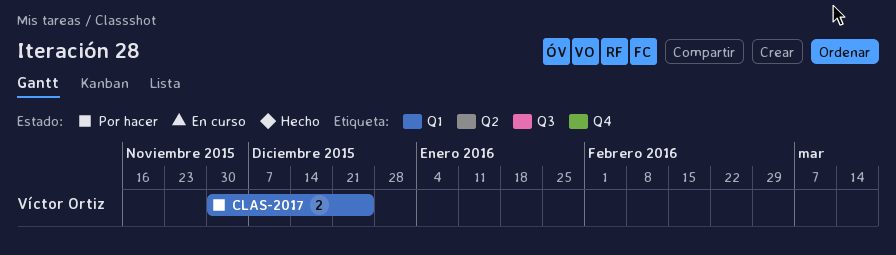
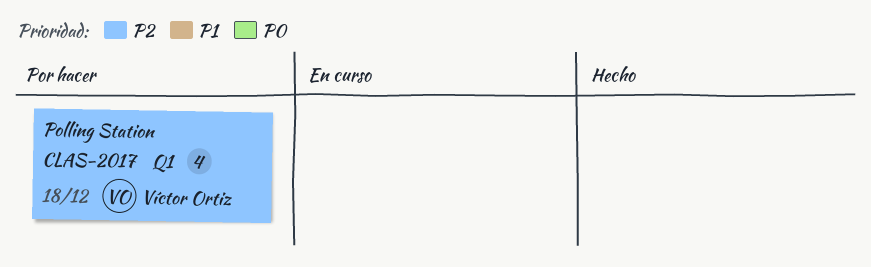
CLAS-2017, estimate: 2 -> 4
CLAS-2017, due: Dec 25 -> Dec 18

